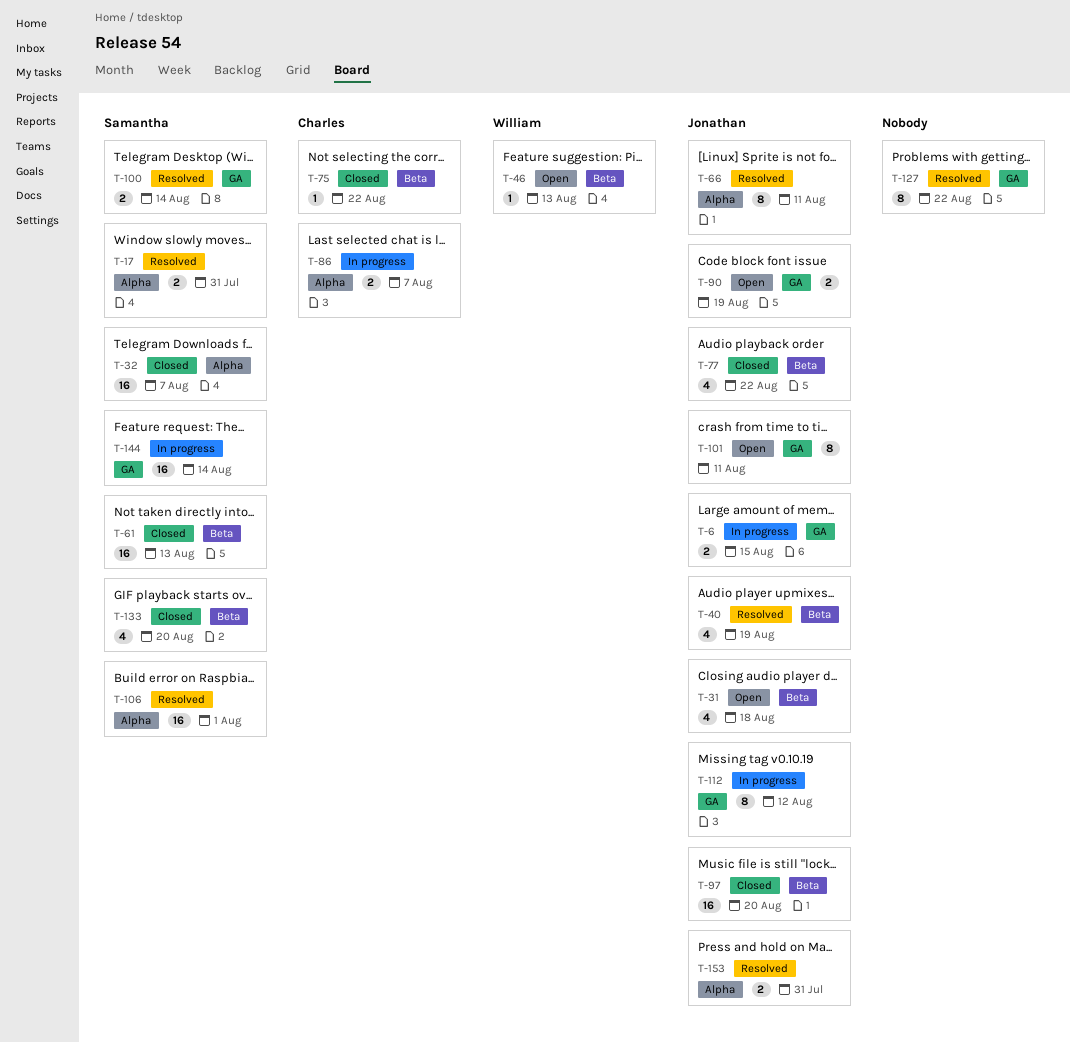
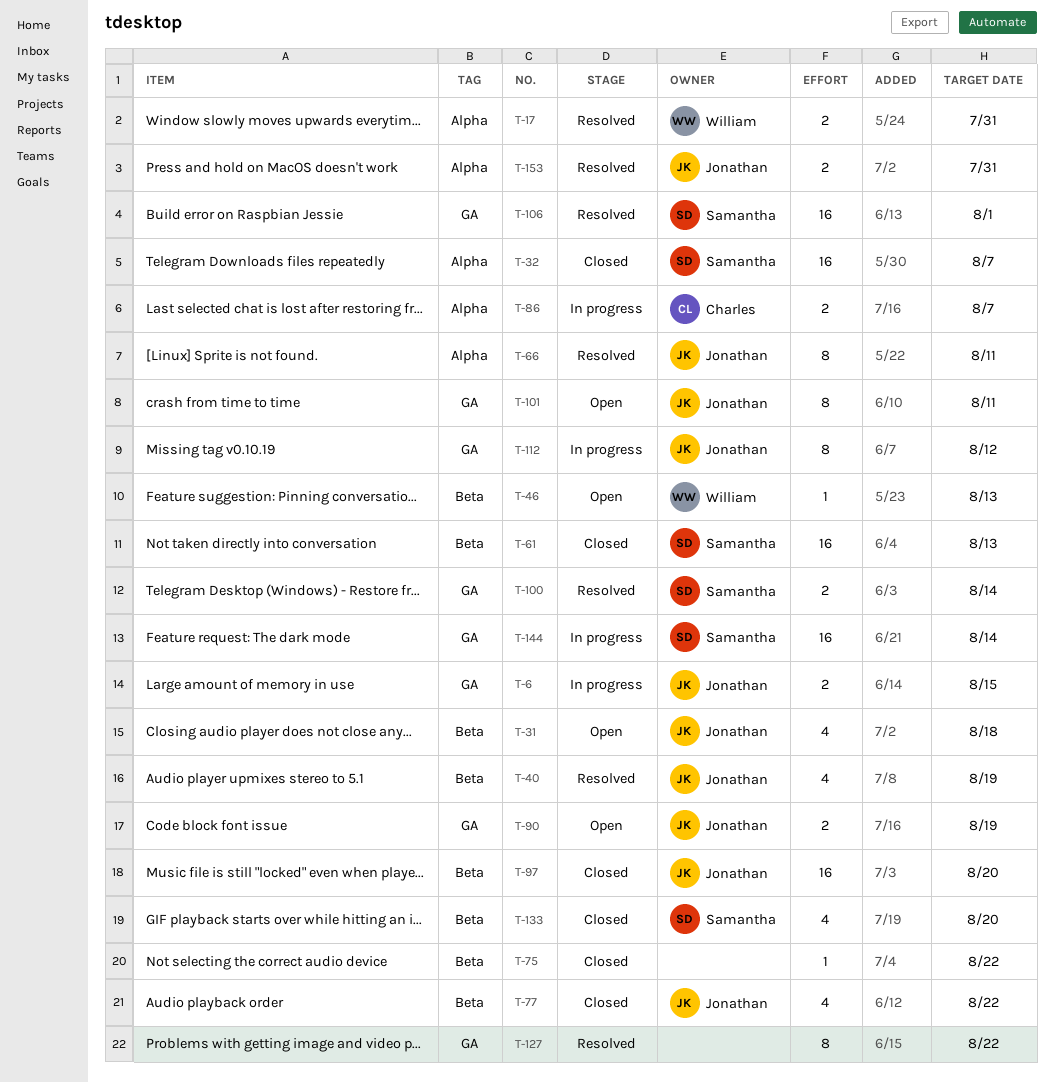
T-17, owner: Samantha -> William
T-75, owner: Charles -> none
T-106, label: Alpha -> GA

